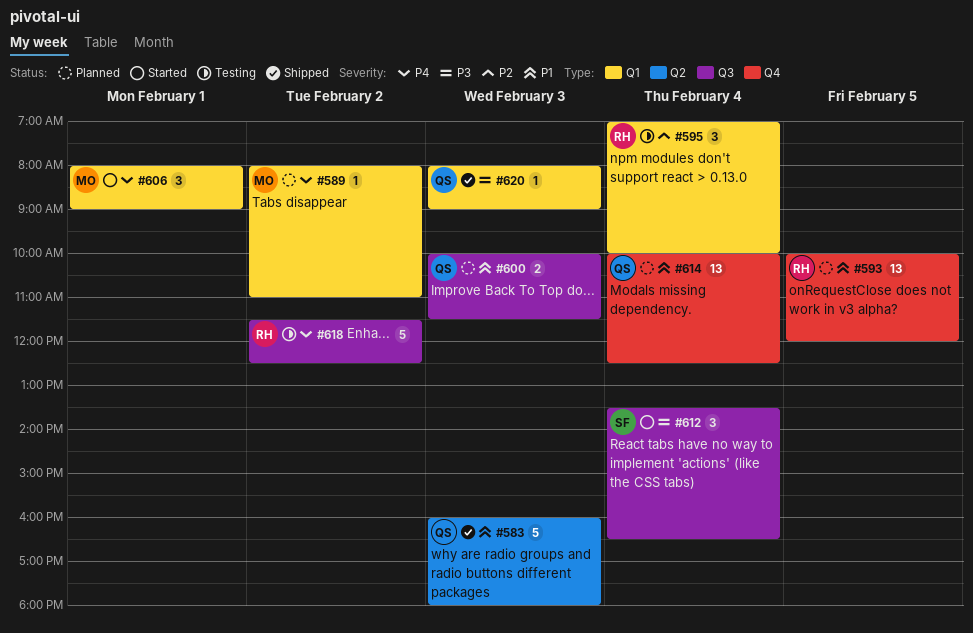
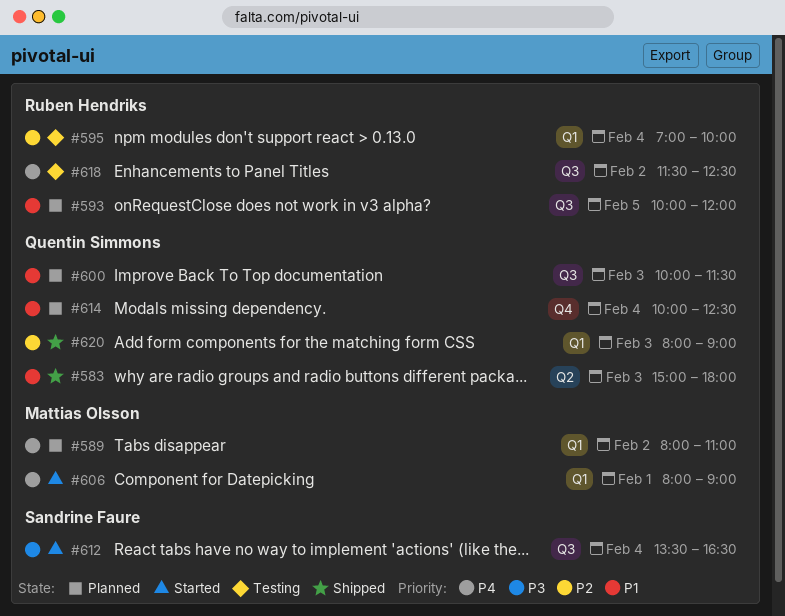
#583, begins: 16:00 -> 15:00
#593, label: Q4 -> Q3
#620, priority: P3 -> P2

